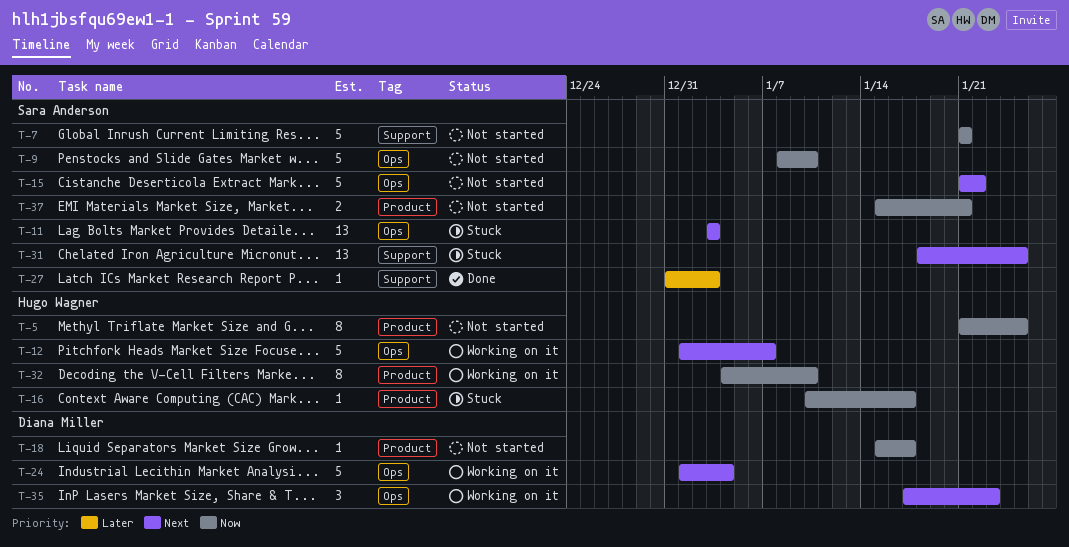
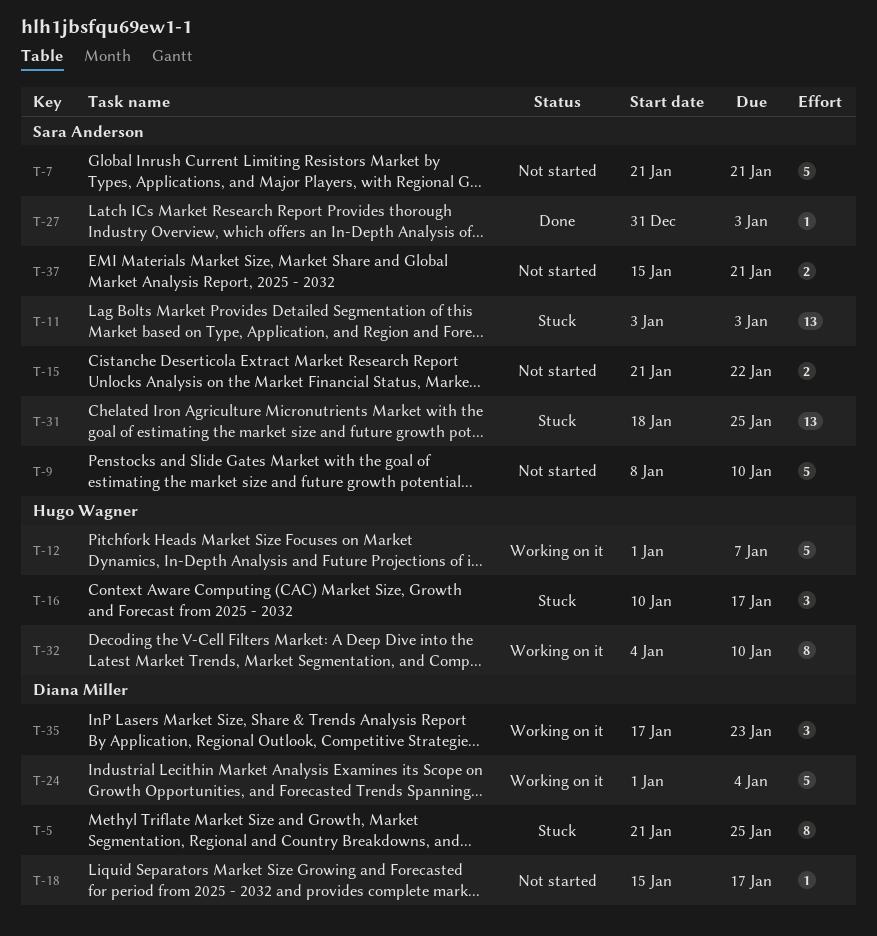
T-5, status: Not started -> Stuck
T-5, owner: Hugo Wagner -> Diana Miller
T-15, estimate: 5 -> 2
T-16, estimate: 1 -> 3

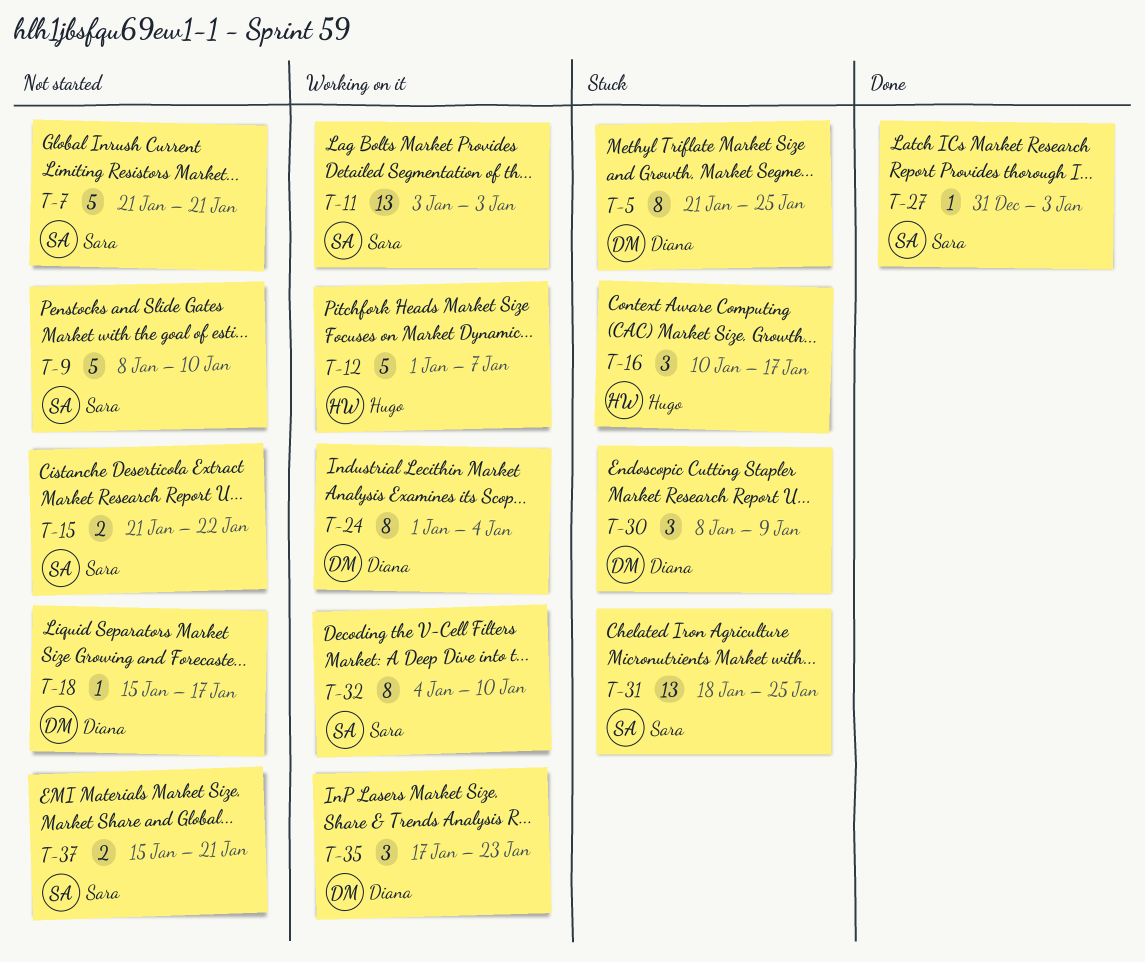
T-11, status: Stuck -> Working on it
T-24, estimate: 5 -> 8
T-30: none -> present
T-32, owner: Hugo Wagner -> Sara Anderson

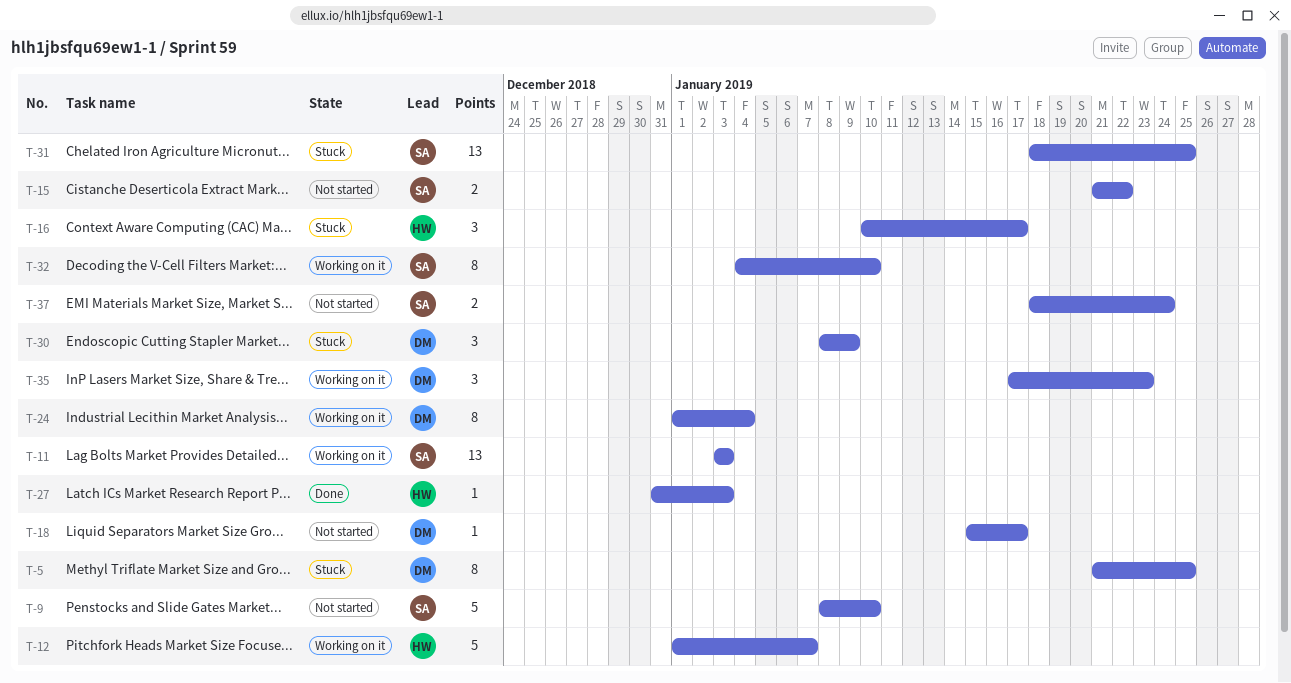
T-7: present -> none
T-27, owner: Sara -> Hugo
T-37, start: Jan 15 -> Jan 18
T-37, due: Jan 21 -> Jan 24

